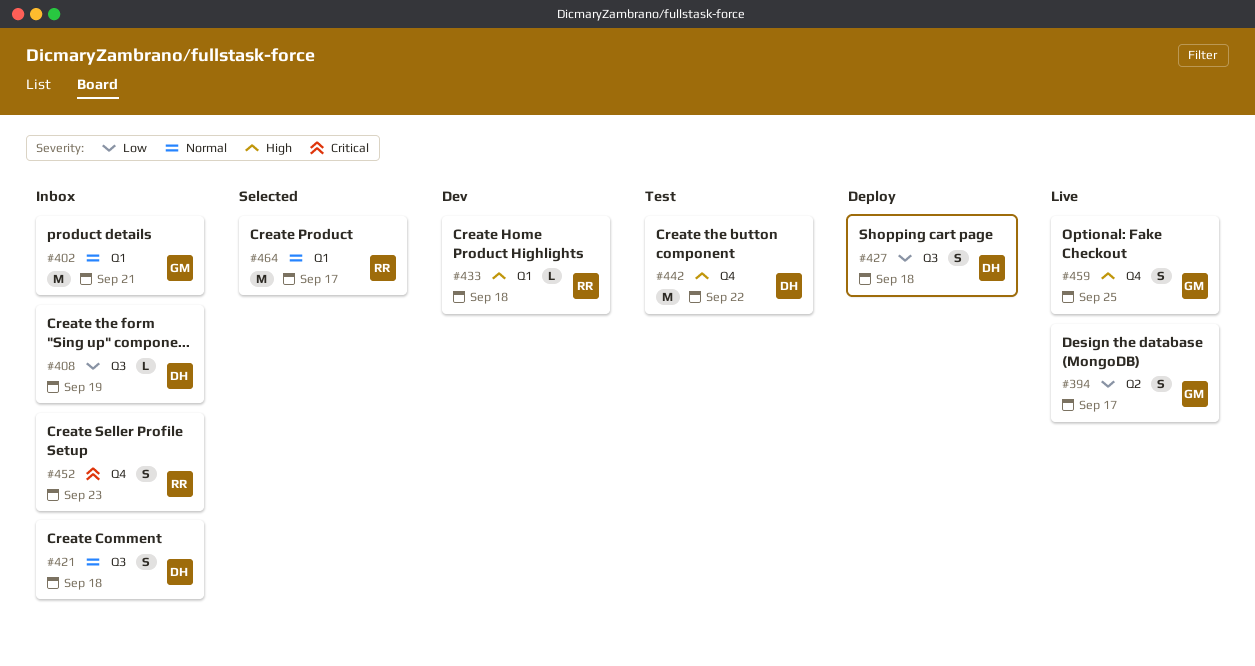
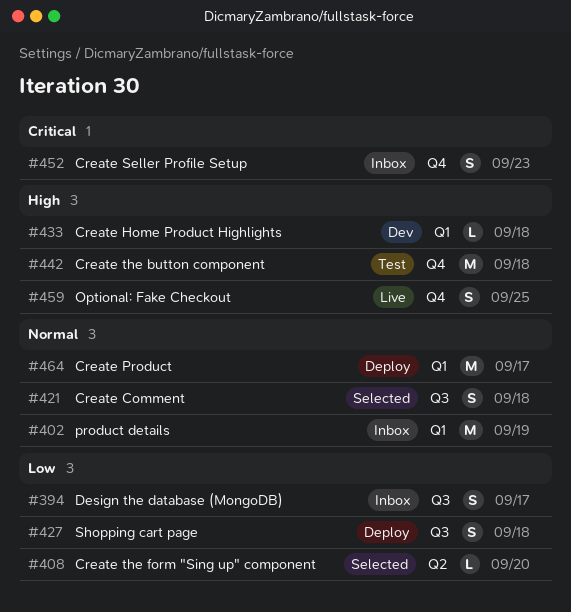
#394, status: Live -> Inbox
#394, label: Q2 -> Q3
#402, due: Sep 21 -> Sep 19
#408, status: Inbox -> Selected
#408, label: Q3 -> Q2
#408, due: Sep 19 -> Sep 20
#421, status: Inbox -> Selected
#442, due: Sep 22 -> Sep 18
#464, status: Selected -> Deploy

